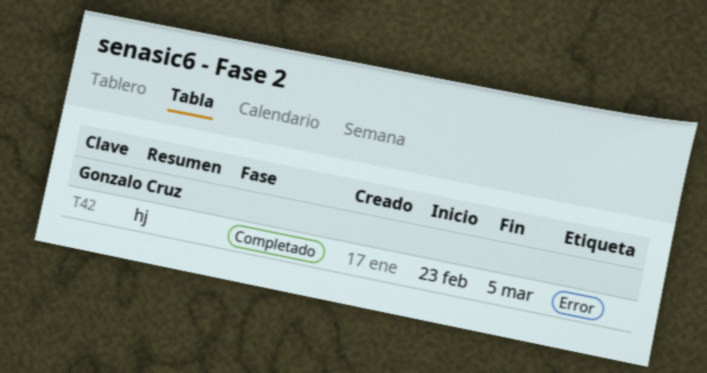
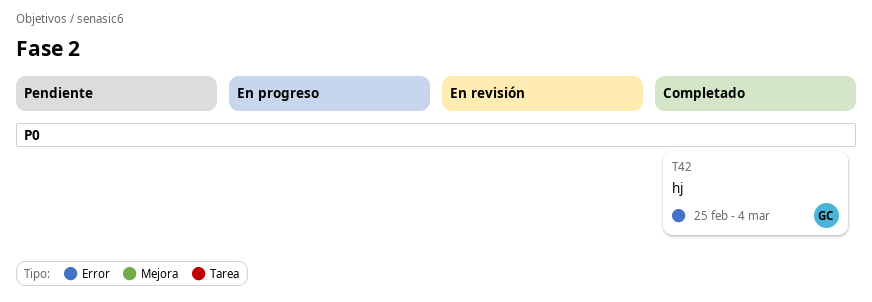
T42, start: Feb 23 -> Feb 25
T42, due: Mar 5 -> Mar 4

